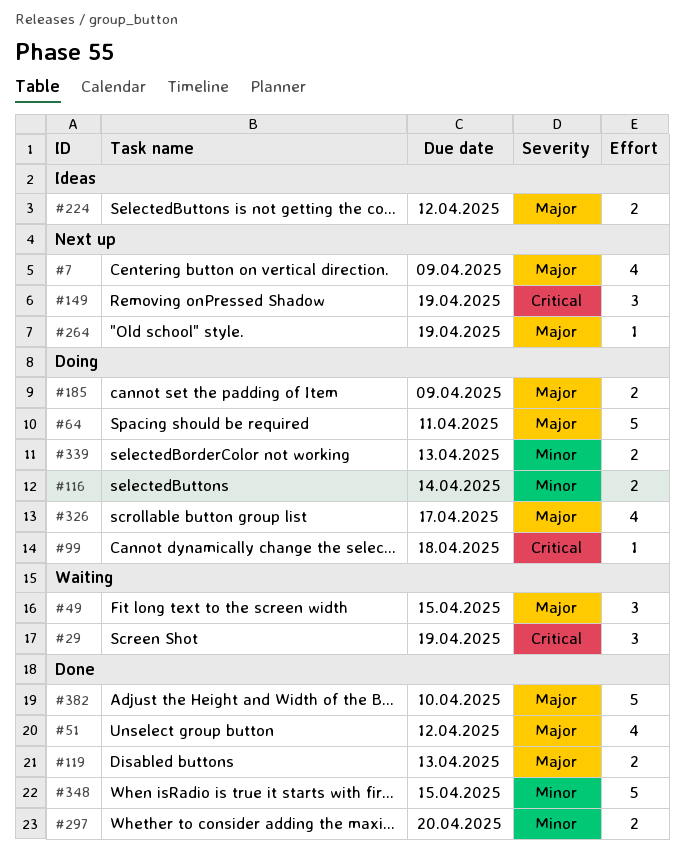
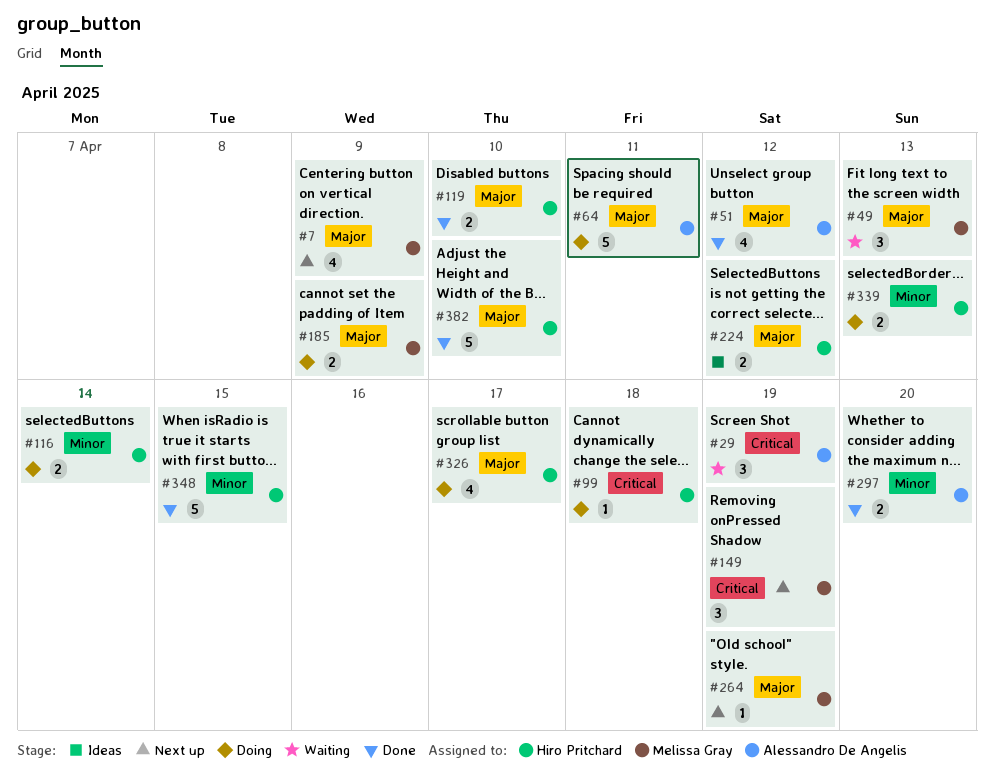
#49, due: Apr 15 -> Apr 13
#119, due: Apr 13 -> Apr 10

